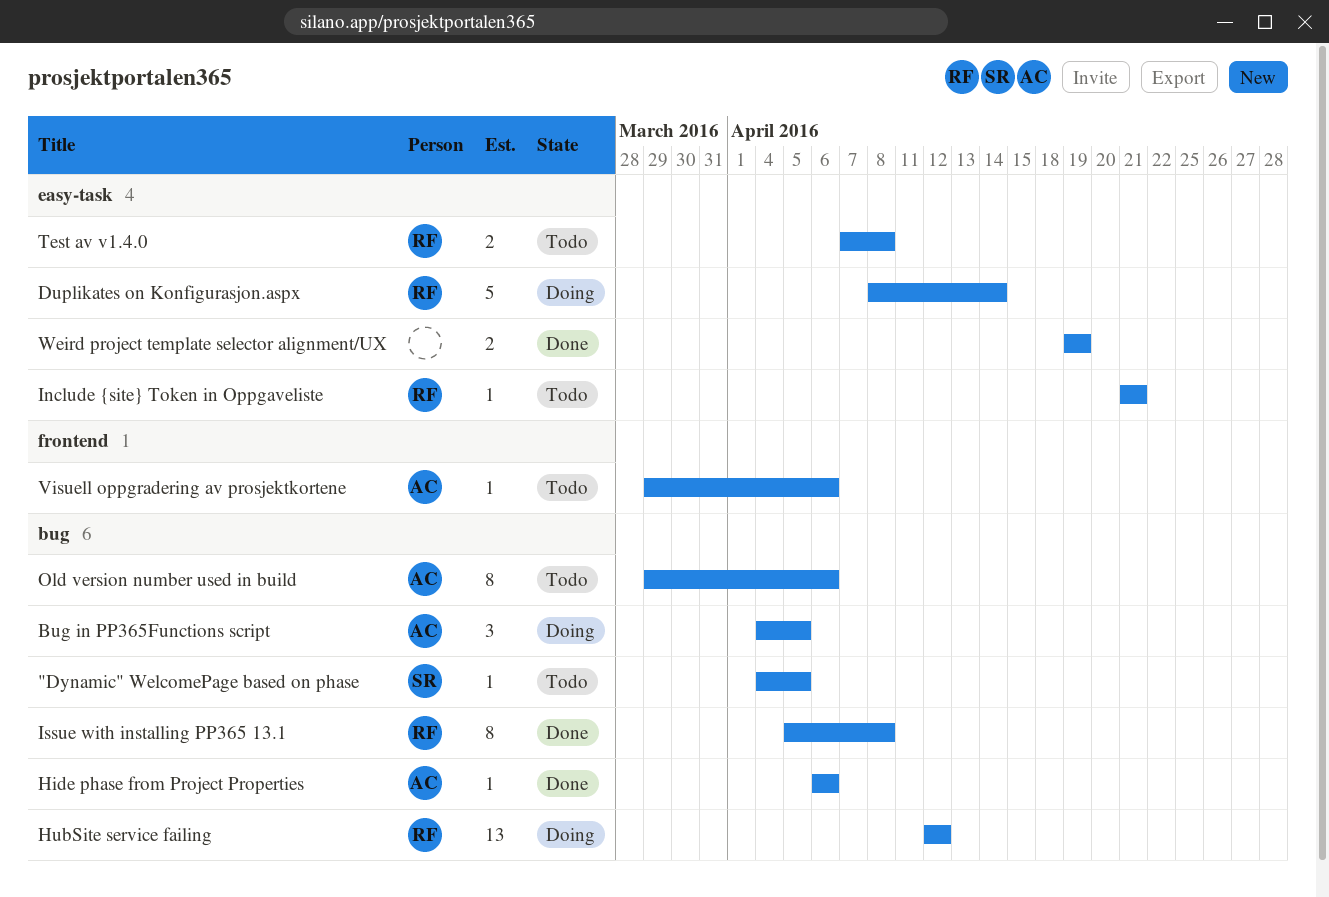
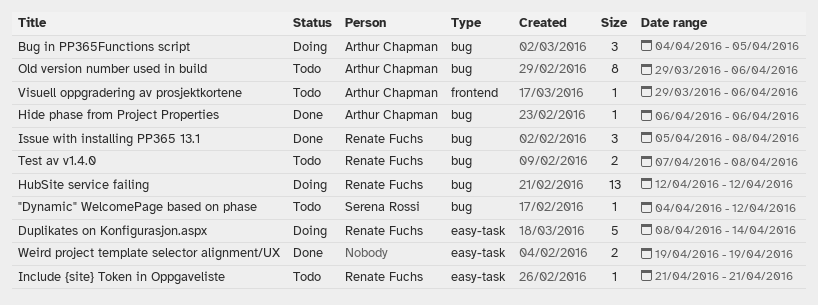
"Dynamic" WelcomePage based on phase, due: Apr 5 -> Apr 12
Issue with installing PP365 13.1, estimate: 8 -> 3
Test av v1.4.0, label: easy-task -> bug

